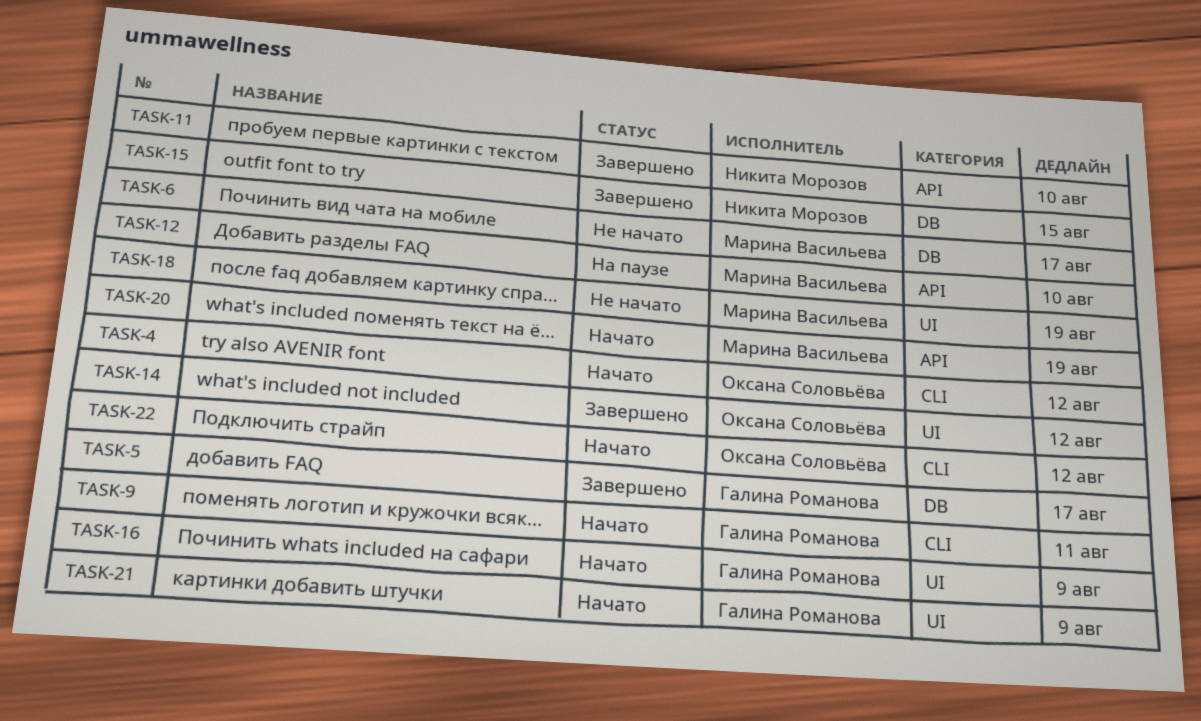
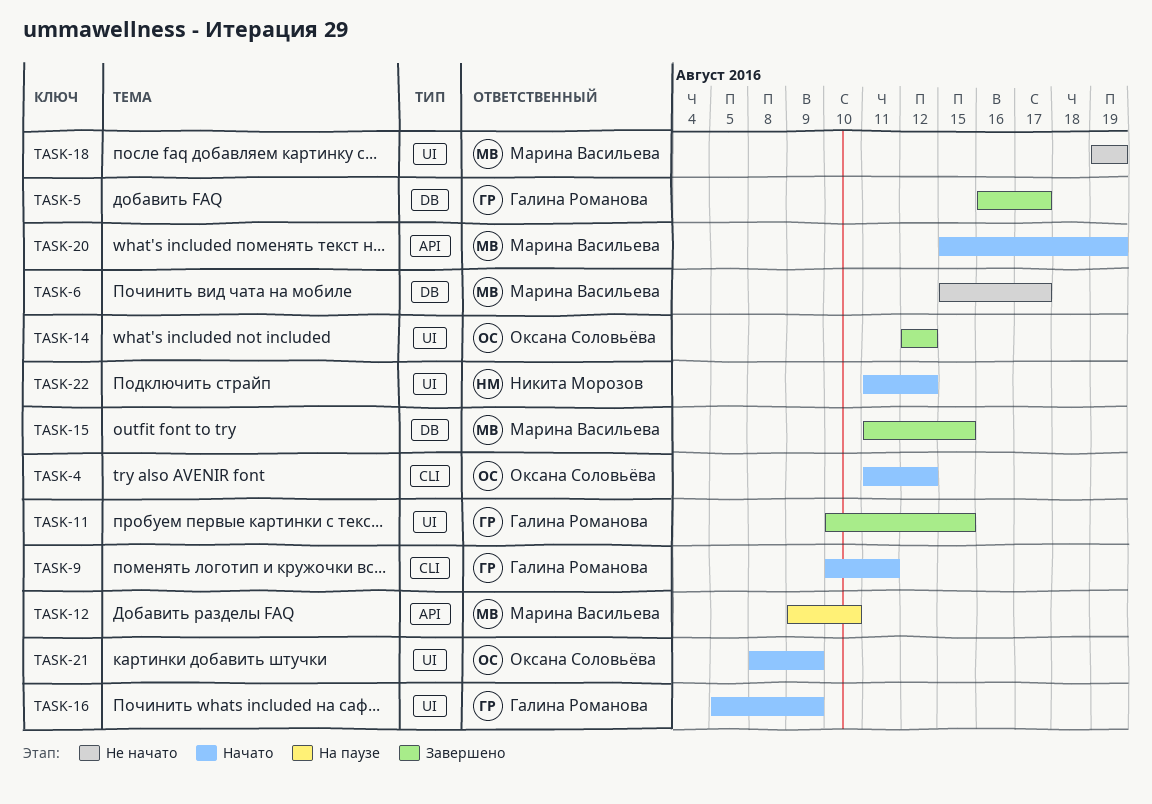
TASK-11, owner: Никита Морозов -> Галина Романова
TASK-11, label: API -> UI
TASK-11, due: Aug 10 -> Aug 15
TASK-15, owner: Никита Морозов -> Марина Васильева
TASK-21, owner: Галина Романова -> Оксана Соловьёва
TASK-22, owner: Оксана Соловьёва -> Никита Морозов
TASK-22, label: CLI -> UI

